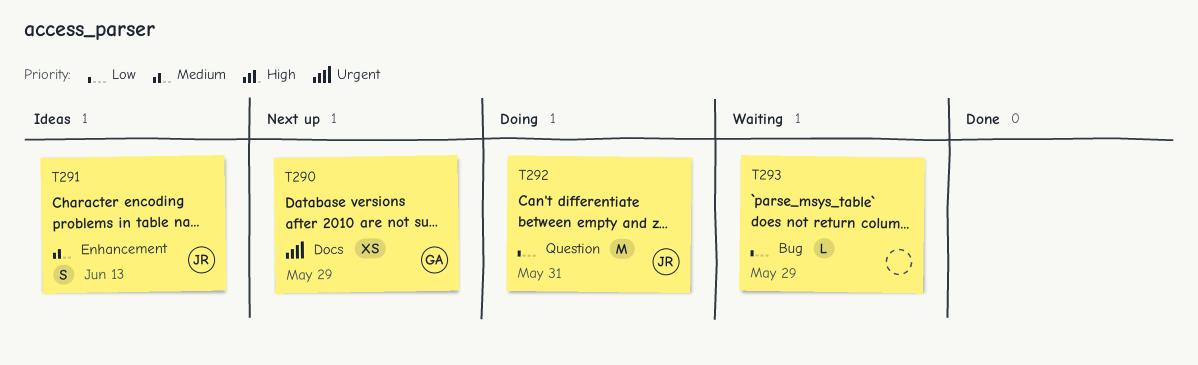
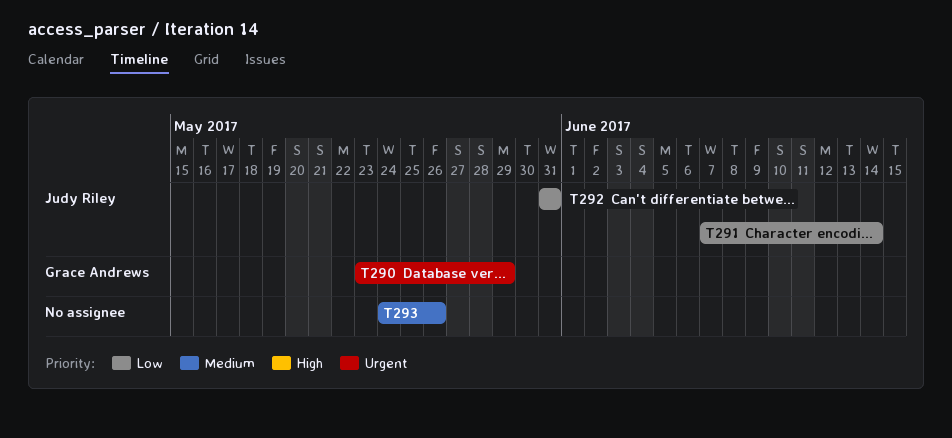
T291, priority: Medium -> Low
T291, due: Jun 13 -> Jun 14
T293, priority: Low -> Medium
T293, due: May 29 -> May 26

